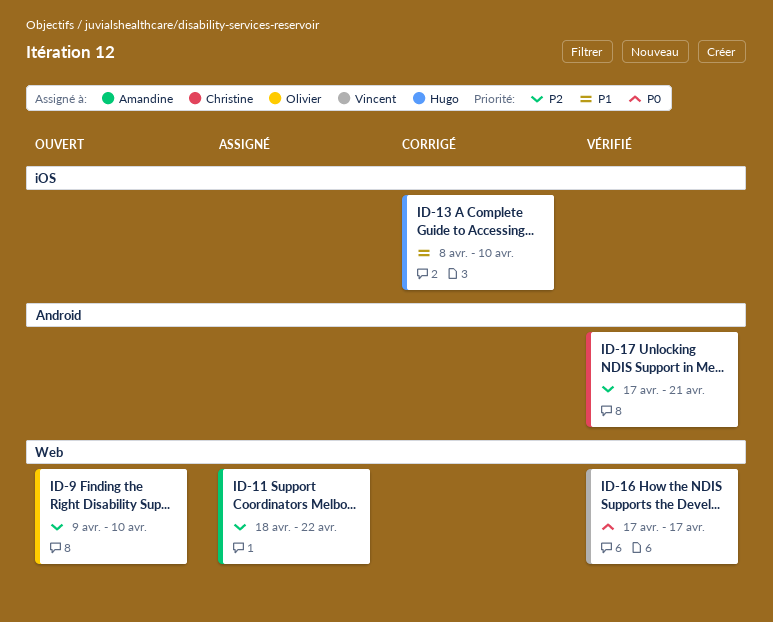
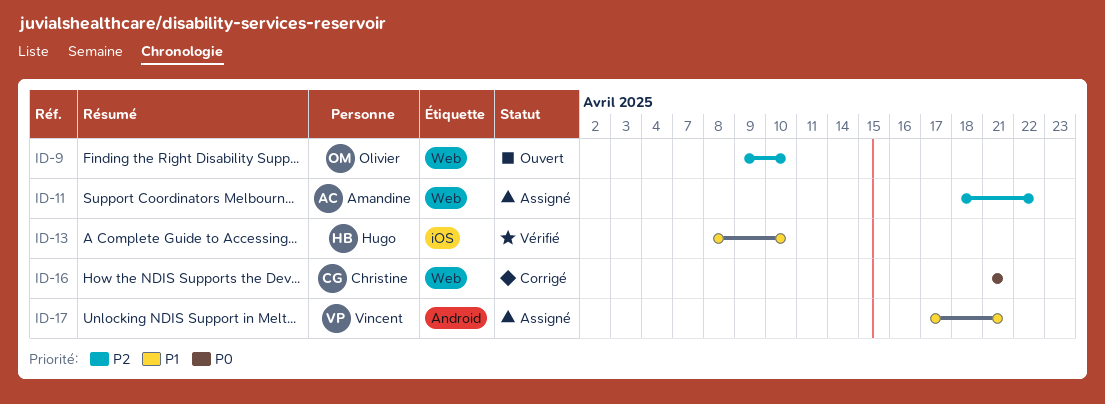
ID-13, status: Corrigé -> Vérifié
ID-16, status: Vérifié -> Corrigé
ID-16, owner: Vincent -> Christine
ID-16, start: Apr 17 -> Apr 21
ID-16, due: Apr 17 -> Apr 21
ID-17, status: Vérifié -> Assigné
ID-17, owner: Christine -> Vincent
ID-17, priority: P2 -> P1

